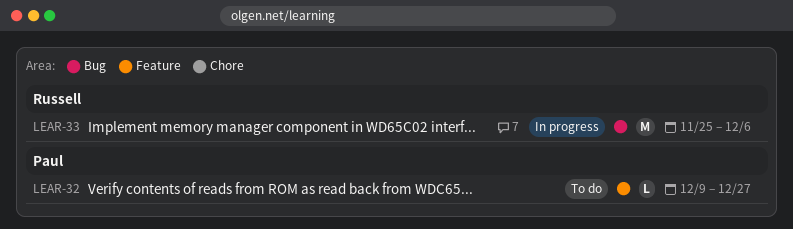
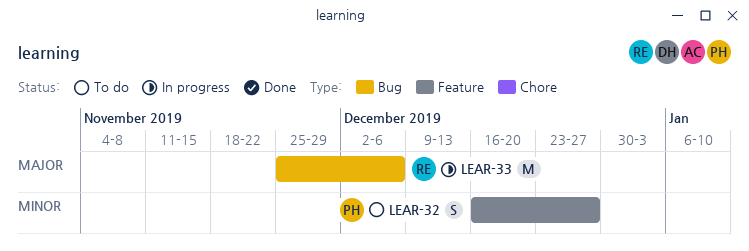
LEAR-32, estimate: L -> S
LEAR-32, start: Dec 9 -> Dec 16

